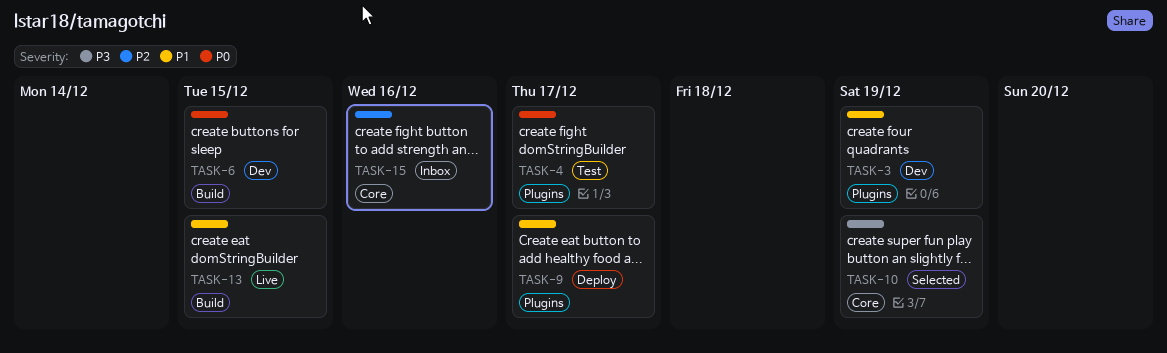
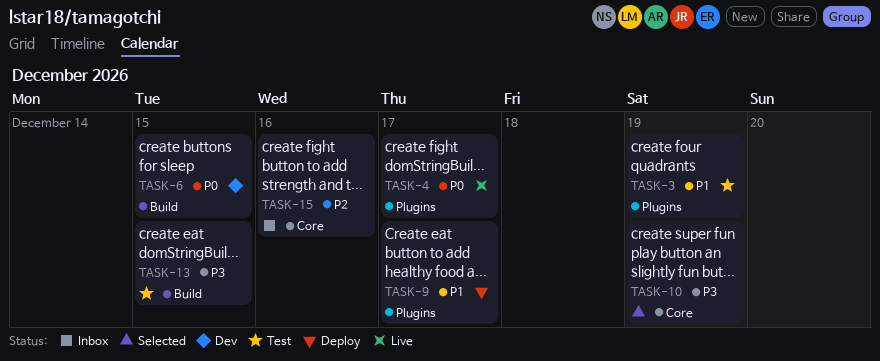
TASK-3, status: Dev -> Test
TASK-4, status: Test -> Live
TASK-13, status: Live -> Test
TASK-13, priority: P1 -> P3

